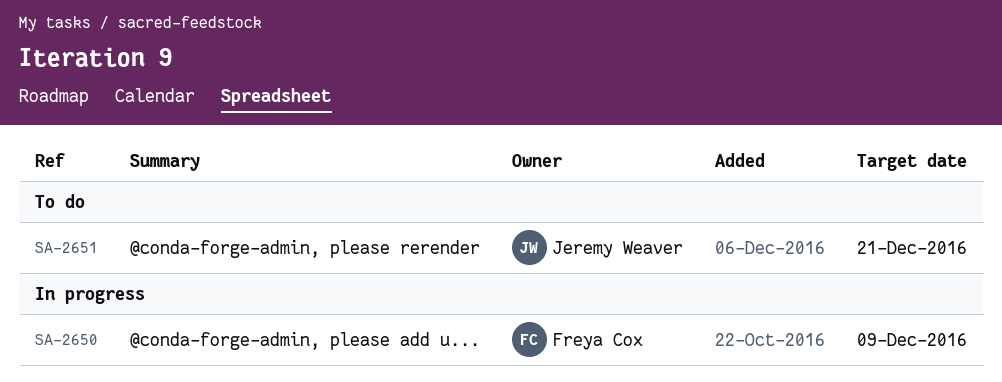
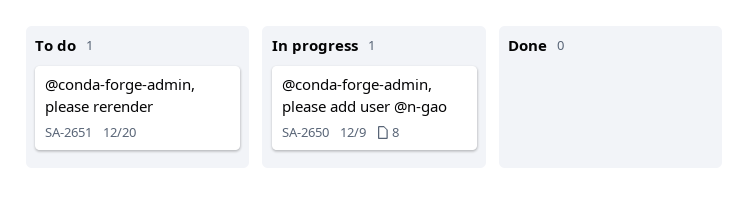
SA-2651, due: Dec 21 -> Dec 20

